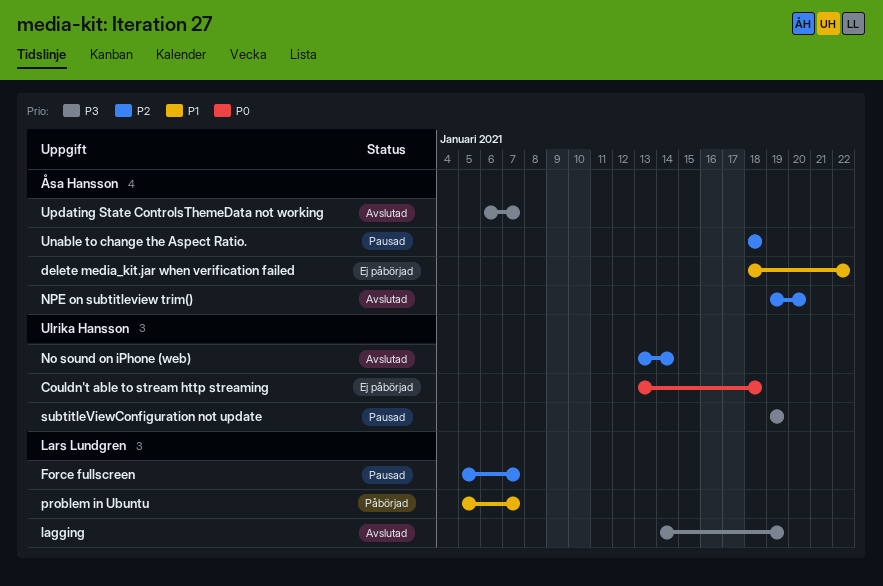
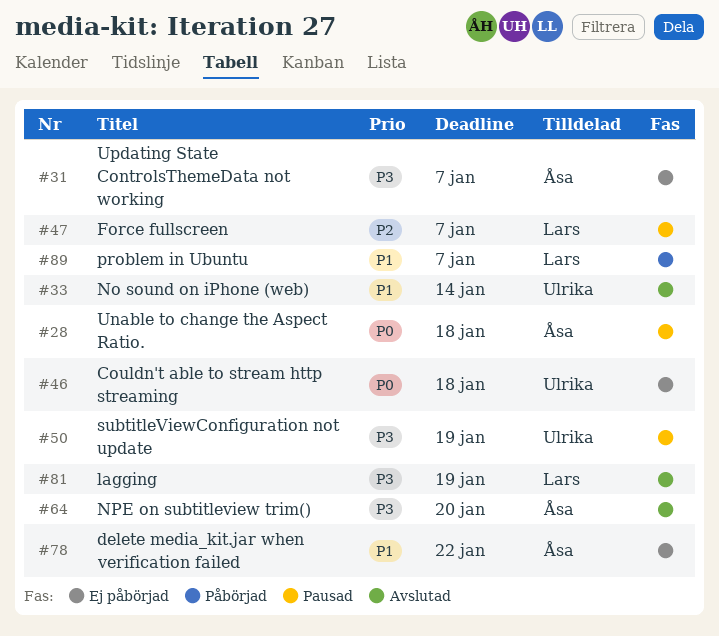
No sound on iPhone (web), priority: P2 -> P1
NPE on subtitleview trim(), priority: P2 -> P3
Unable to change the Aspect Ratio., priority: P2 -> P0
Updating State ControlsThemeData not working, status: Avslutad -> Ej påbörjad

